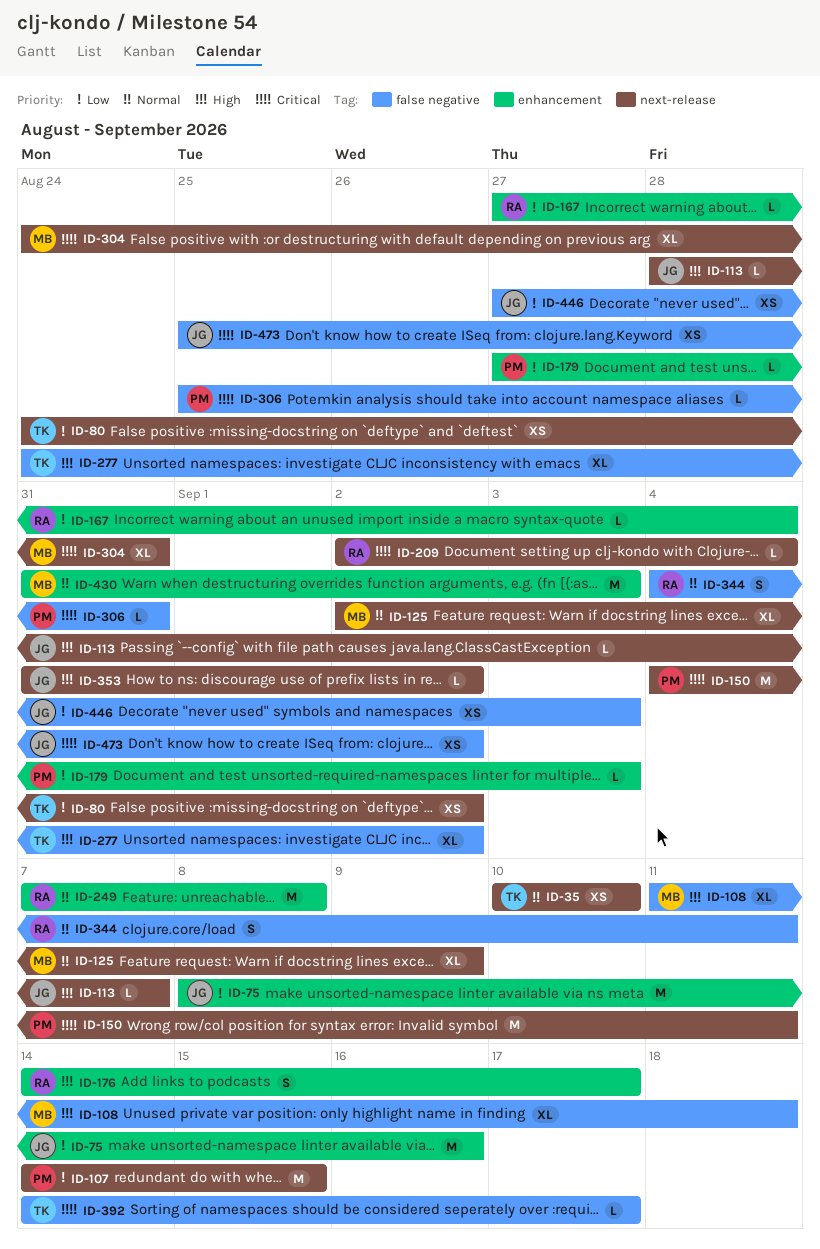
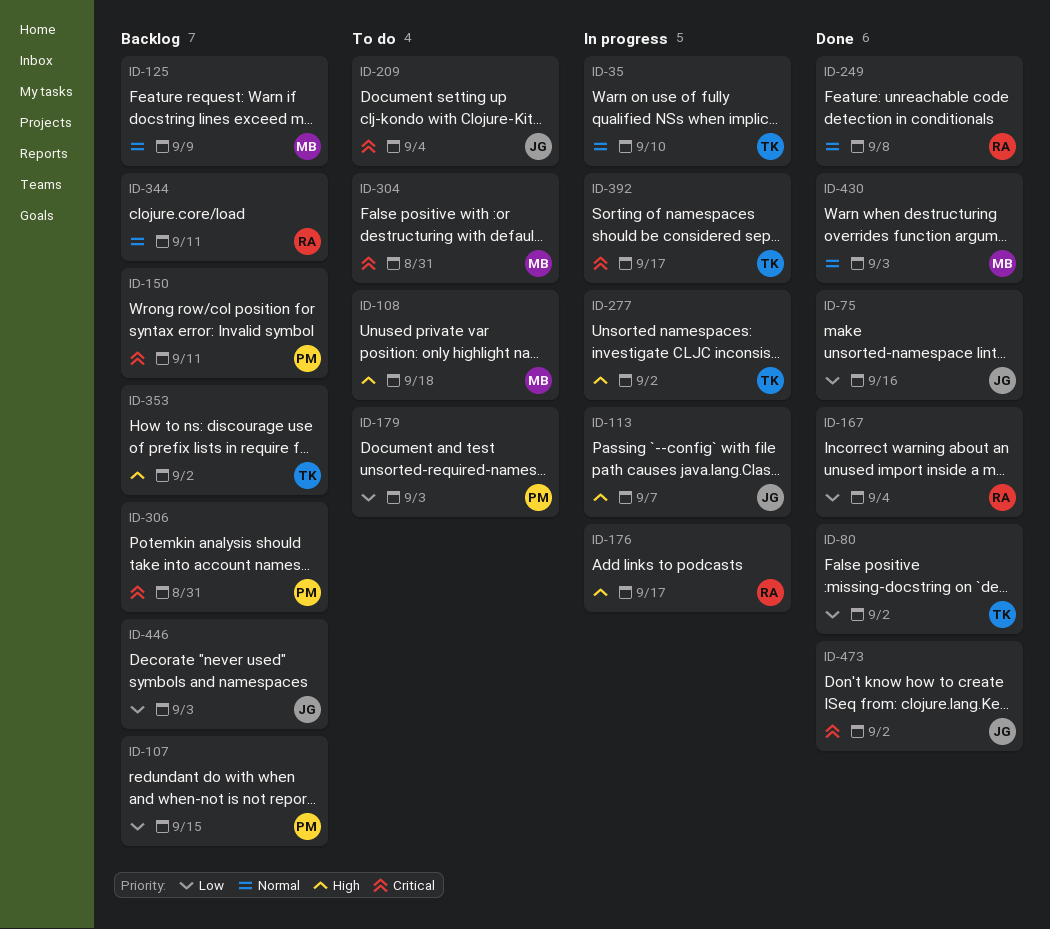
ID-209, owner: RA -> JG
ID-353, owner: JG -> TK

